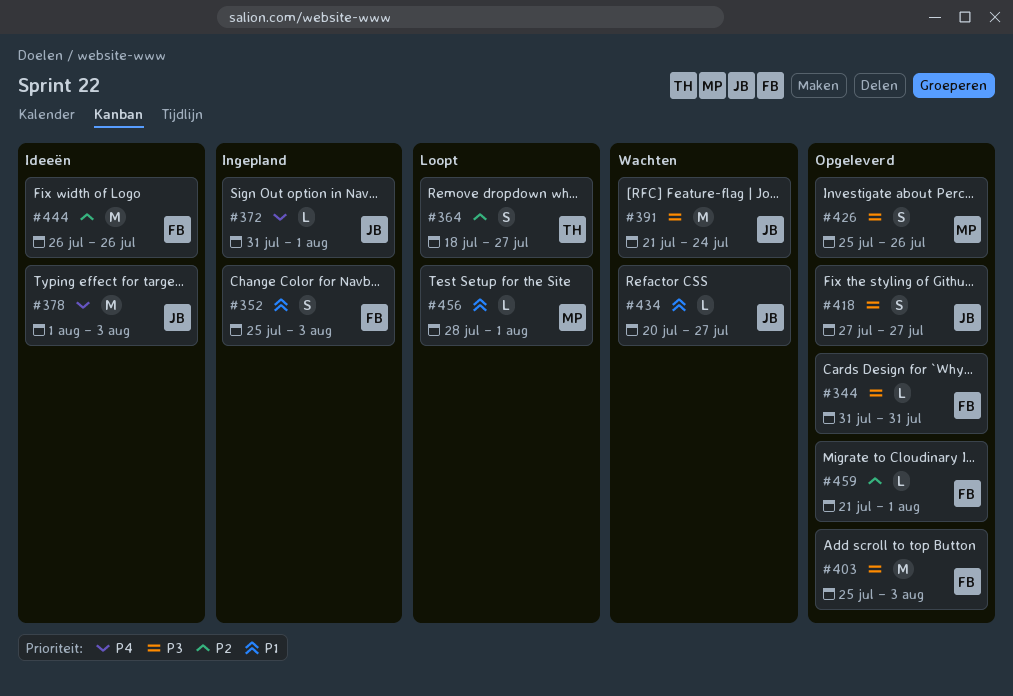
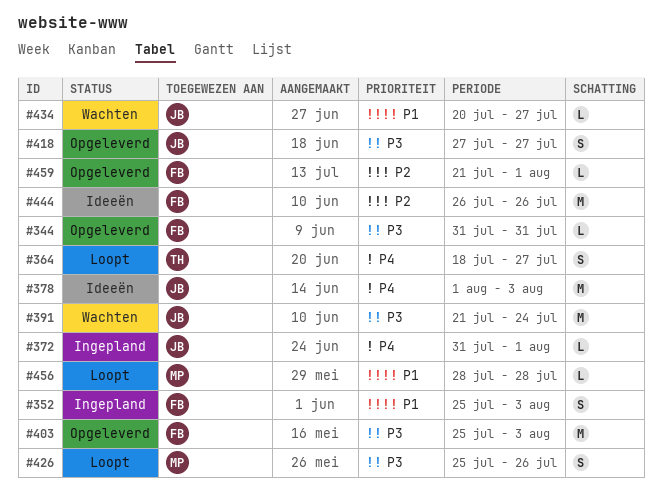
#364, priority: P2 -> P4
#426, status: Opgeleverd -> Loopt
#456, due: Aug 1 -> Jul 28

